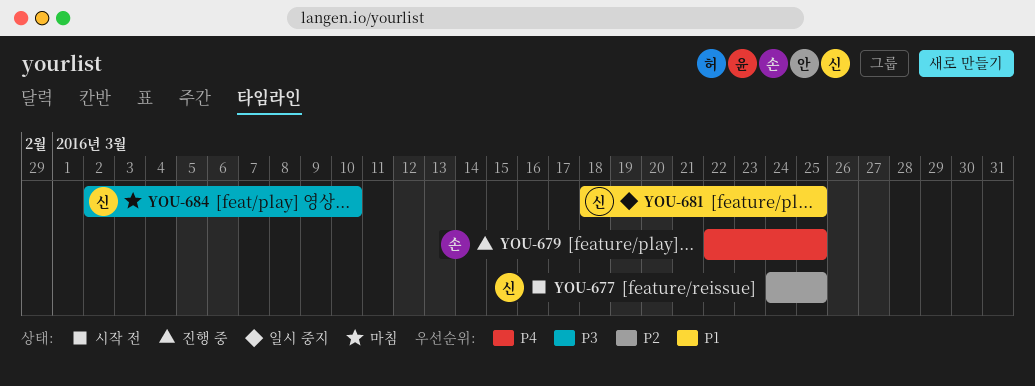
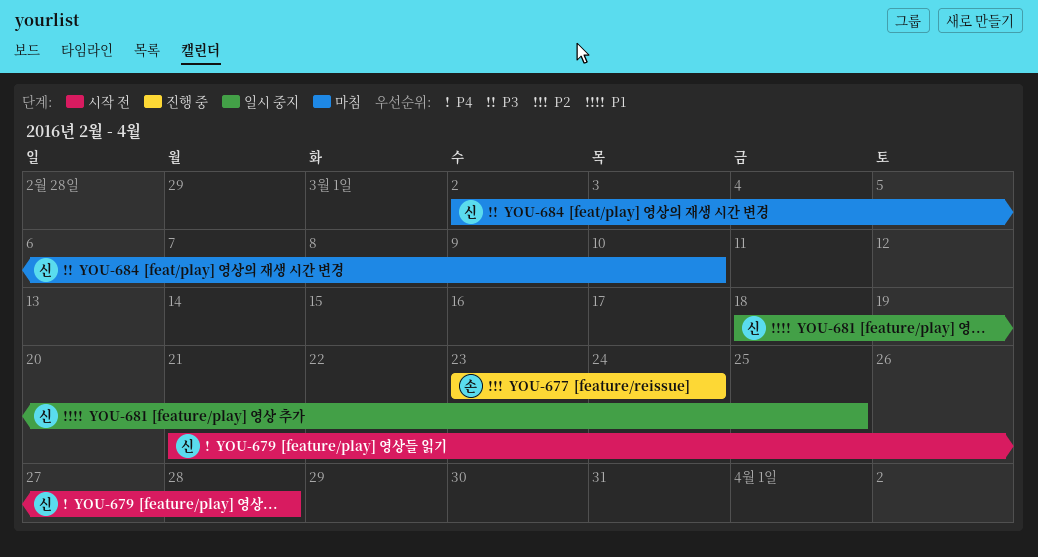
YOU-677, status: 시작 전 -> 진행 중
YOU-677, owner: 신 -> 손
YOU-677, start: Mar 24 -> Mar 23
YOU-677, due: Mar 25 -> Mar 24
YOU-679, status: 진행 중 -> 시작 전
YOU-679, owner: 손 -> 신
YOU-679, start: Mar 22 -> Mar 21
YOU-679, due: Mar 25 -> Mar 28

